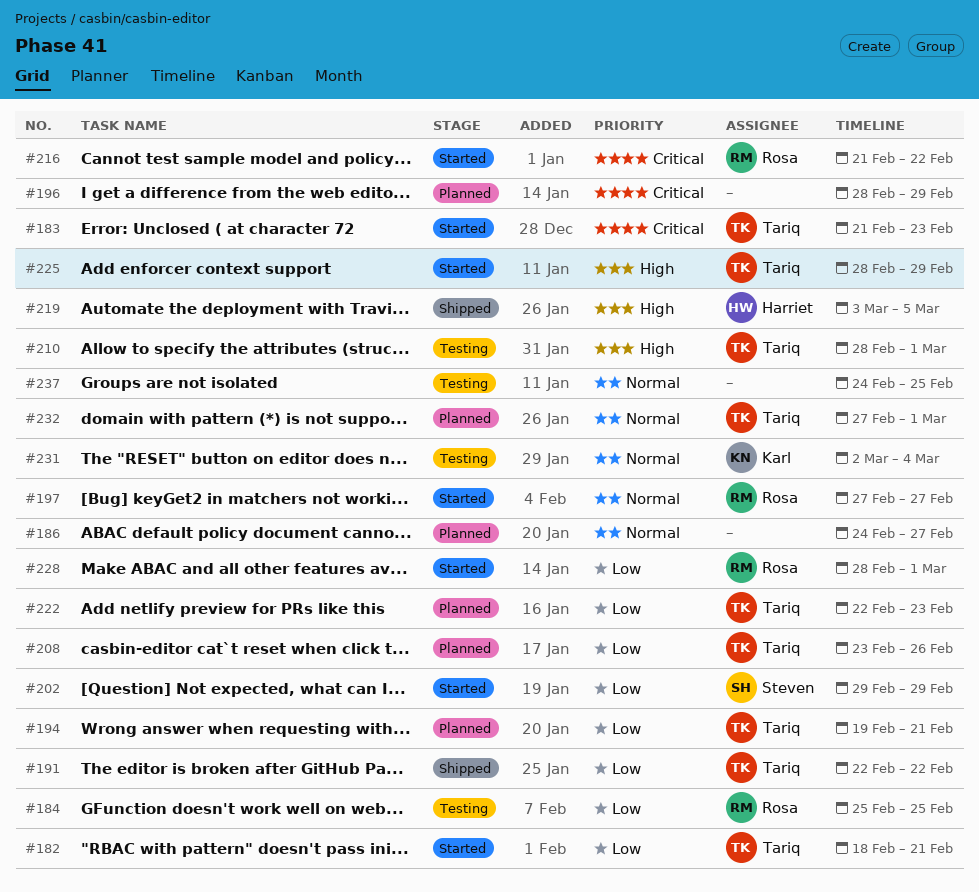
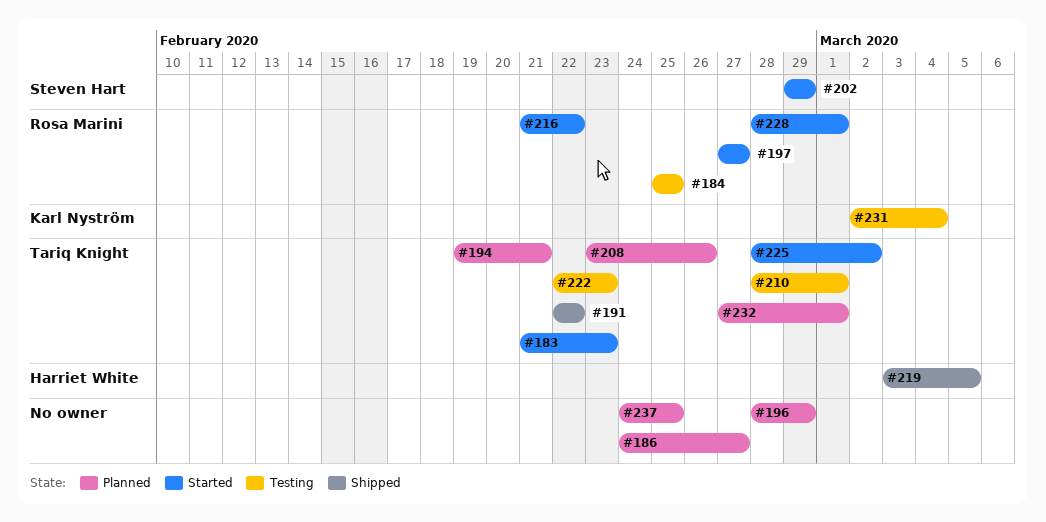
#182: present -> none
#222, status: Planned -> Testing
#225, due: Feb 29 -> Mar 2
#237, status: Testing -> Planned

